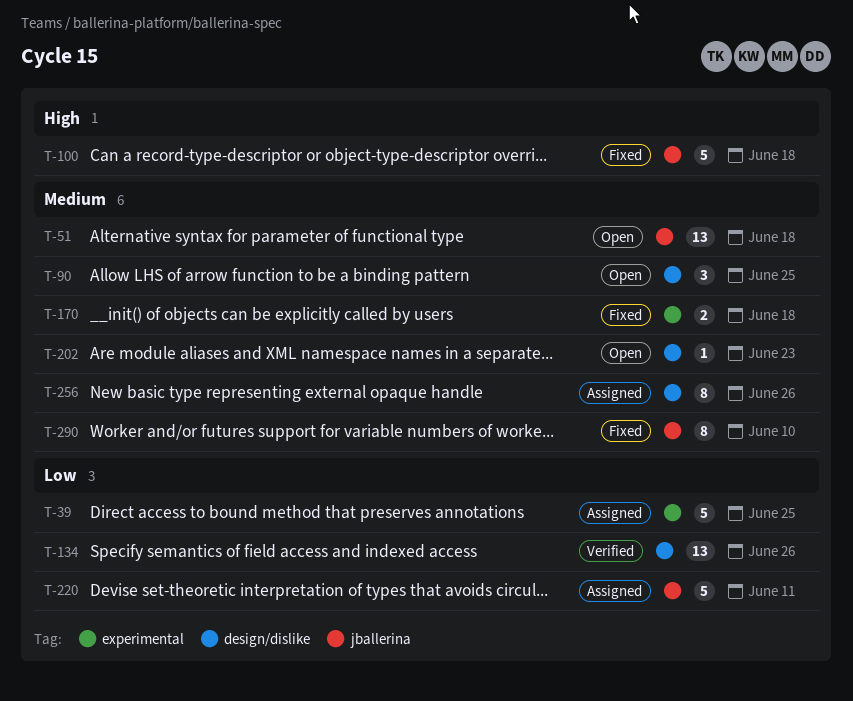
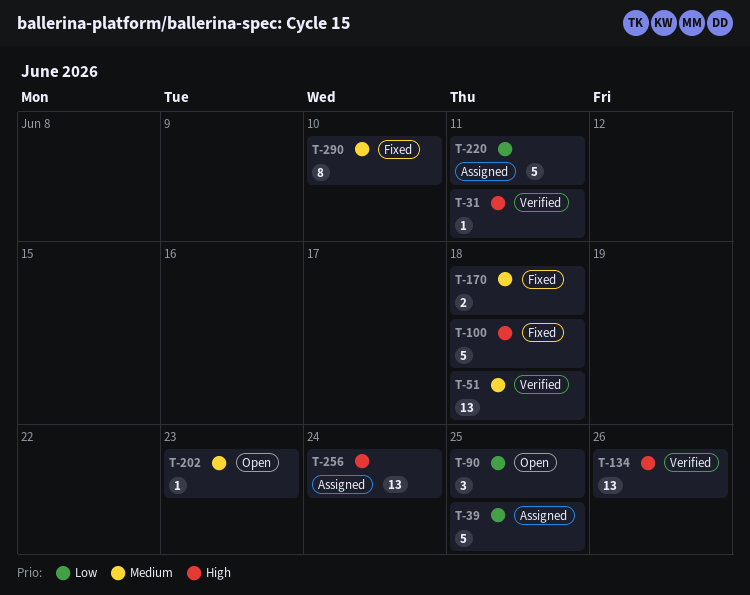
T-31: none -> present
T-51, status: Open -> Verified
T-90, priority: Medium -> Low
T-134, priority: Low -> High
T-256, priority: Medium -> High
T-256, estimate: 8 -> 13
T-256, due: Jun 26 -> Jun 24

